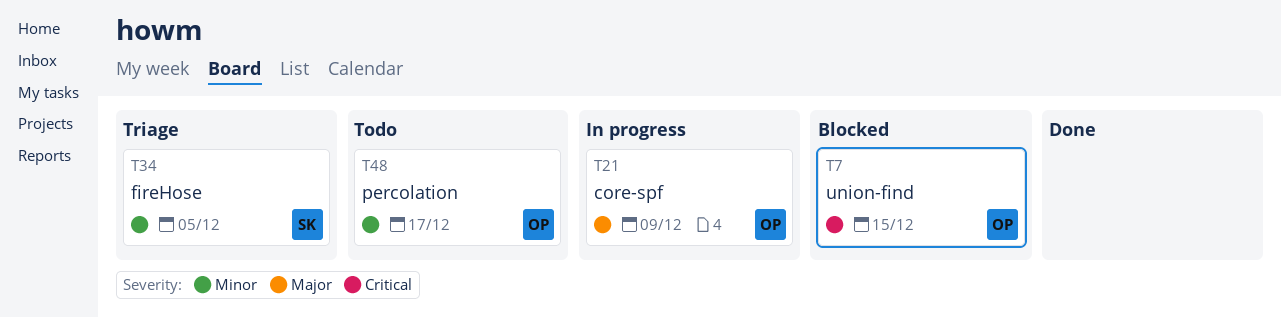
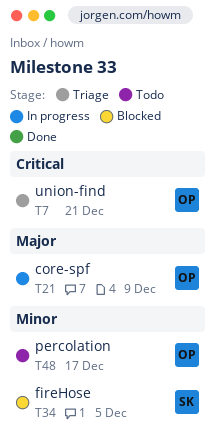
T7, status: Blocked -> Triage
T7, due: Dec 15 -> Dec 21
T34, status: Triage -> Blocked

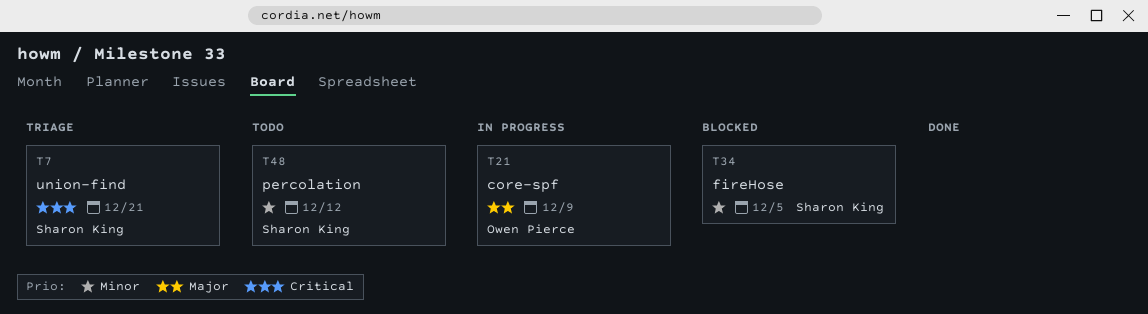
T7, owner: Owen Pierce -> Sharon King
T48, owner: Owen Pierce -> Sharon King
T48, due: Dec 17 -> Dec 12

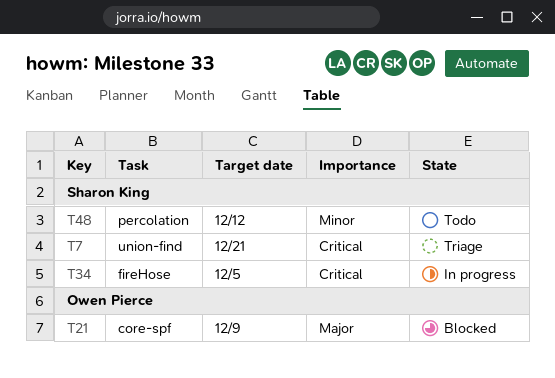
T21, status: In progress -> Blocked
T34, status: Blocked -> In progress
T34, priority: Minor -> Critical

